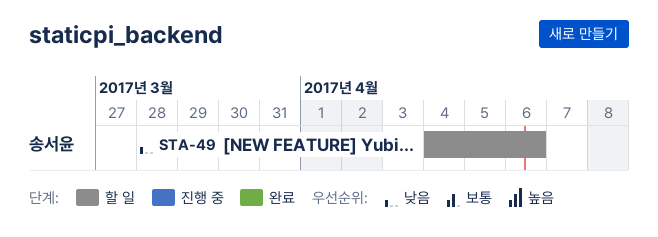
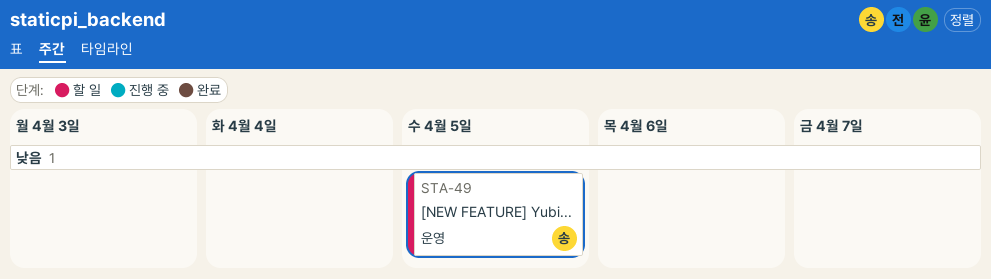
STA-49, due: Apr 6 -> Apr 5

